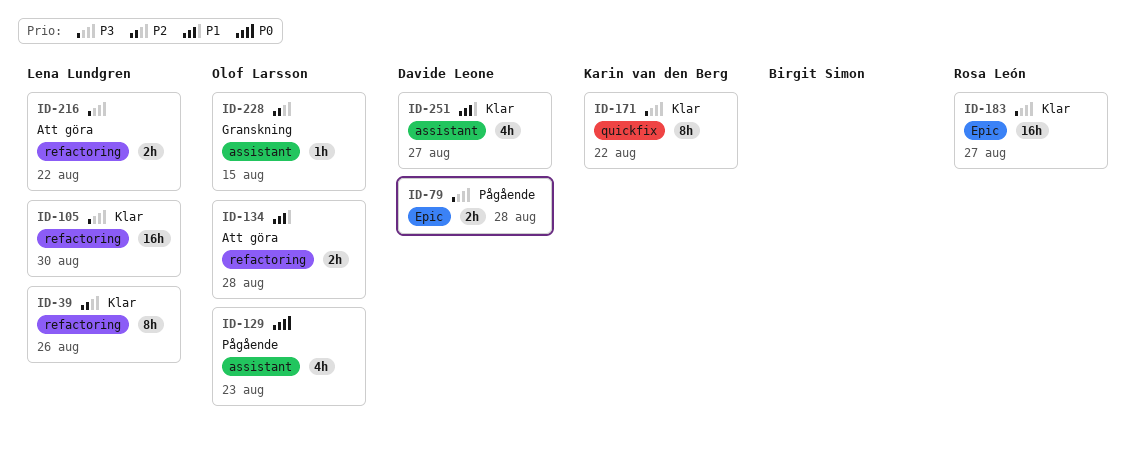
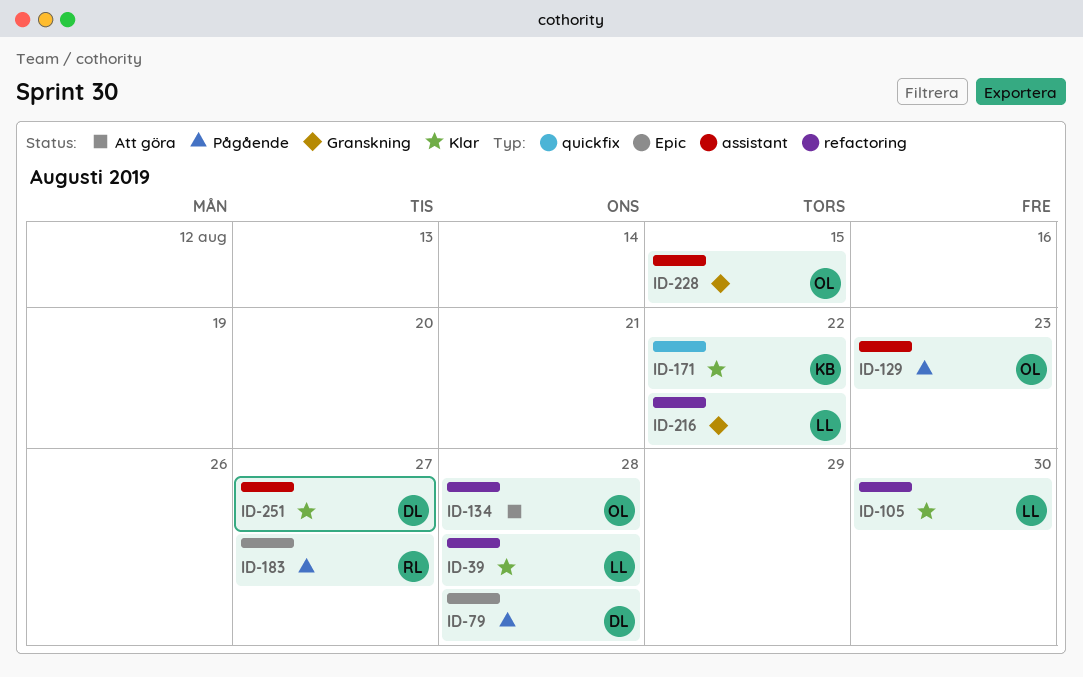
ID-39, due: Aug 26 -> Aug 28
ID-183, status: Klar -> Pågående
ID-216, status: Att göra -> Granskning

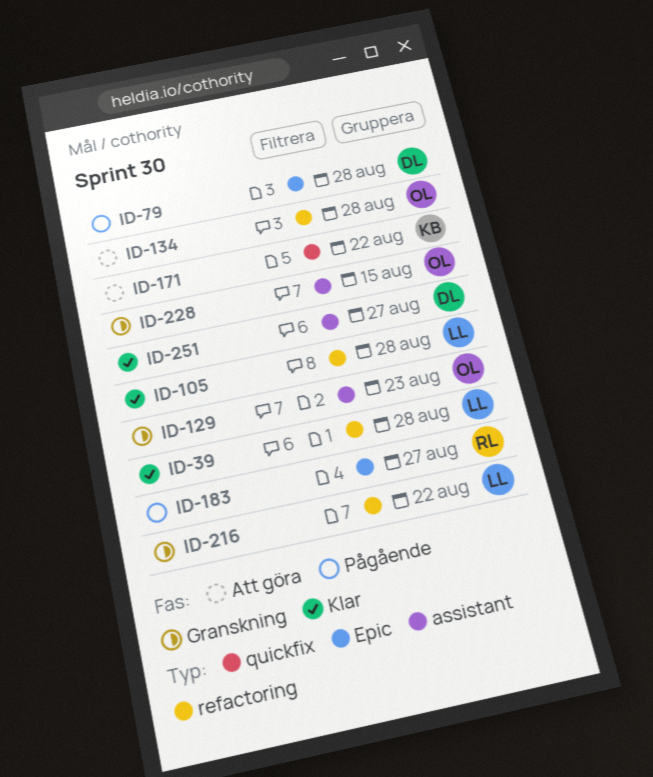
ID-105, due: Aug 30 -> Aug 28
ID-129, status: Pågående -> Granskning
ID-171, status: Klar -> Att göra

